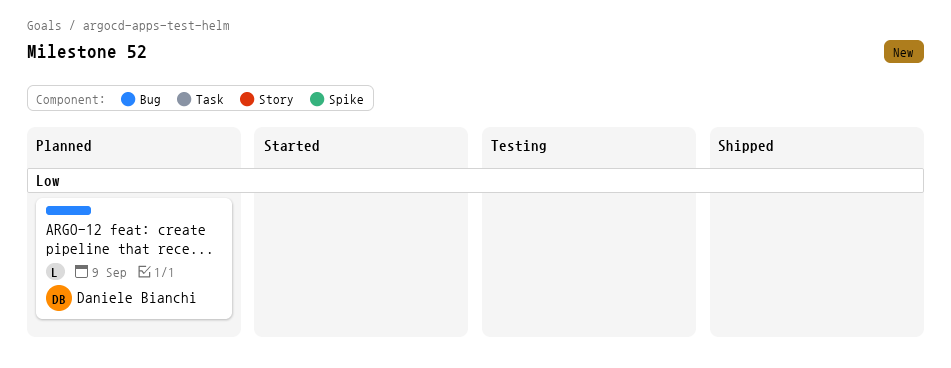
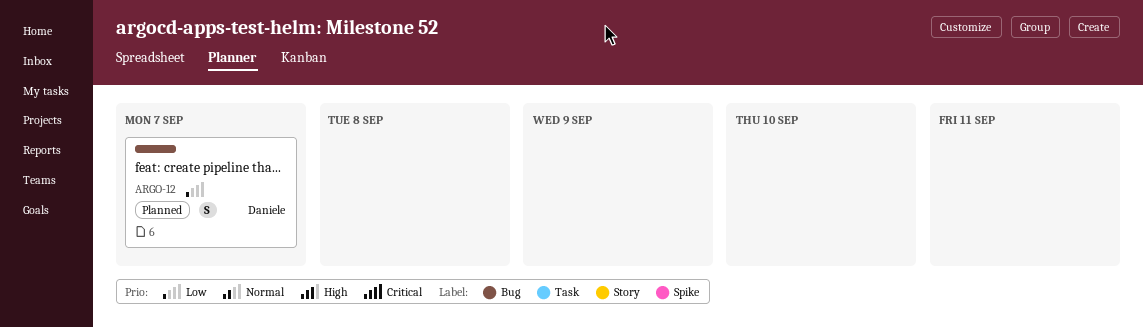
ARGO-12, estimate: L -> S
ARGO-12, due: Sep 9 -> Sep 7

